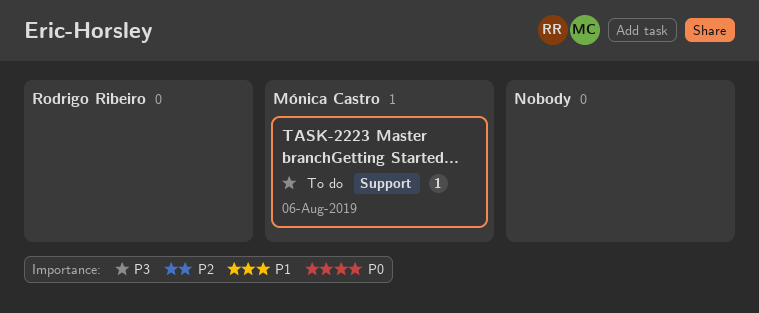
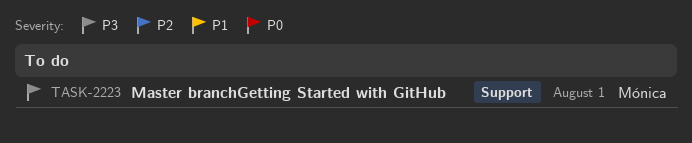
TASK-2223, due: Aug 6 -> Aug 1

